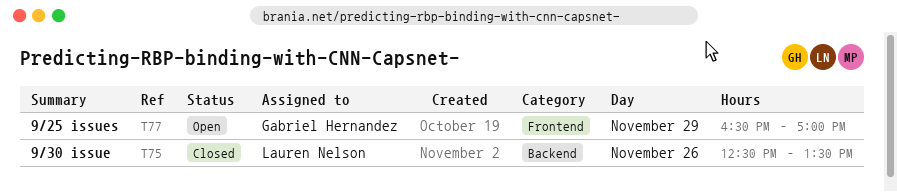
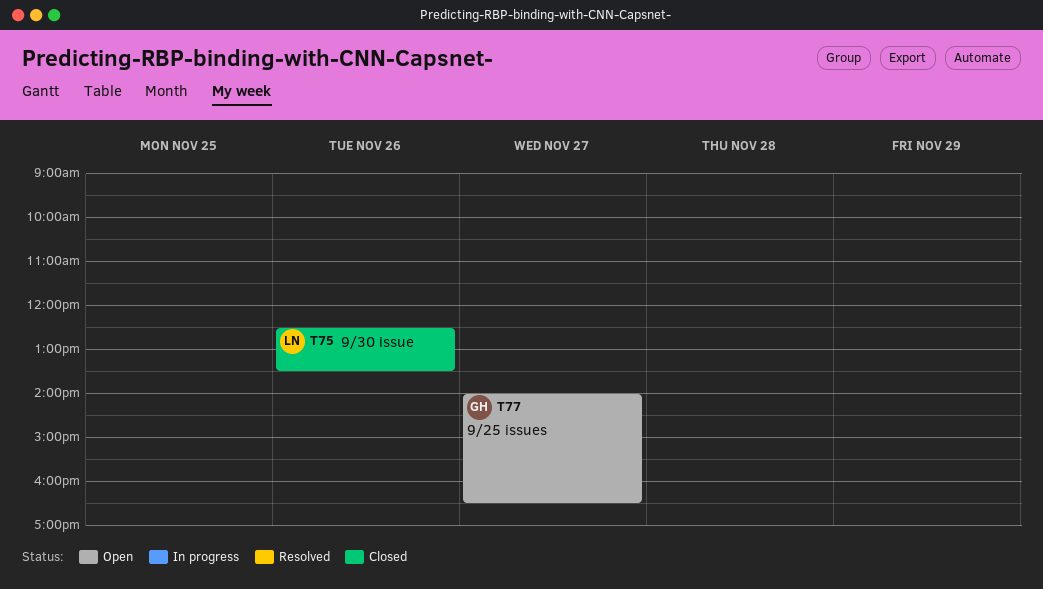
T77, day: Nov 29 -> Nov 27
T77, begins: 16:30 -> 14:00
T77, ends: 17:00 -> 16:30

